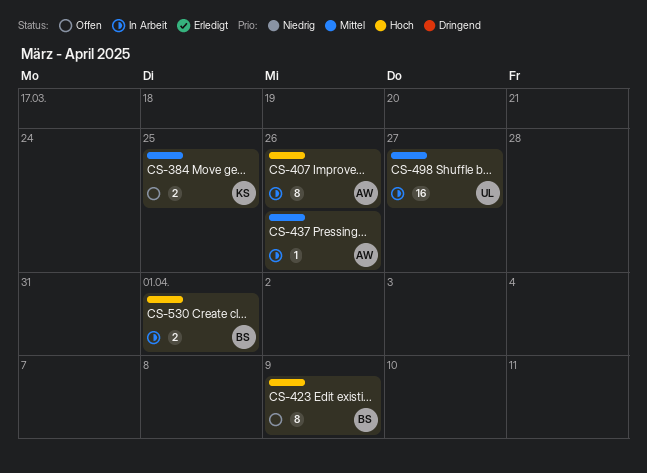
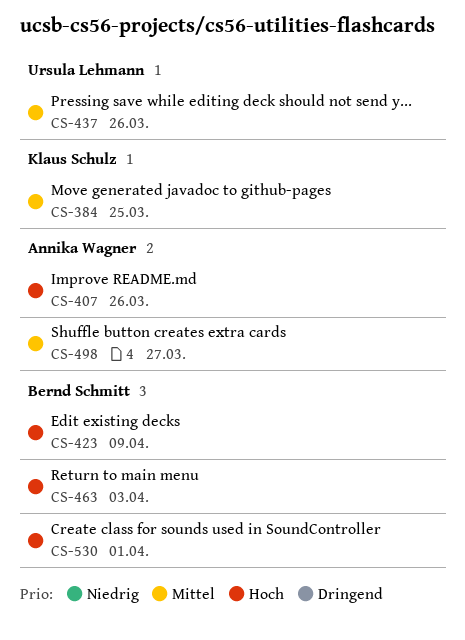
CS-437, owner: Annika Wagner -> Ursula Lehmann
CS-463: none -> present
CS-498, owner: Ursula Lehmann -> Annika Wagner

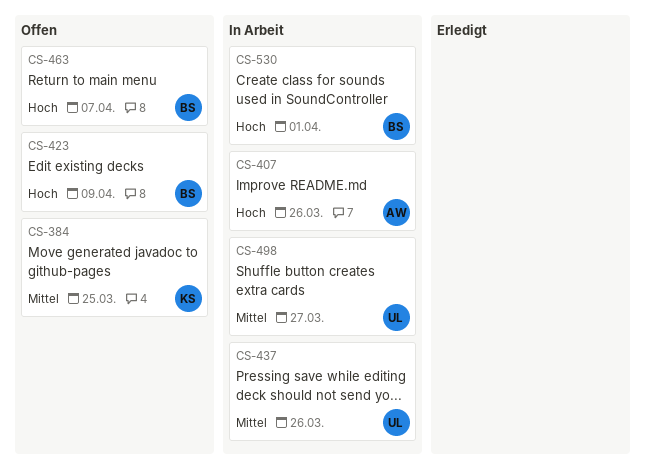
CS-463, due: Apr 3 -> Apr 7
CS-498, owner: Annika Wagner -> Ursula Lehmann

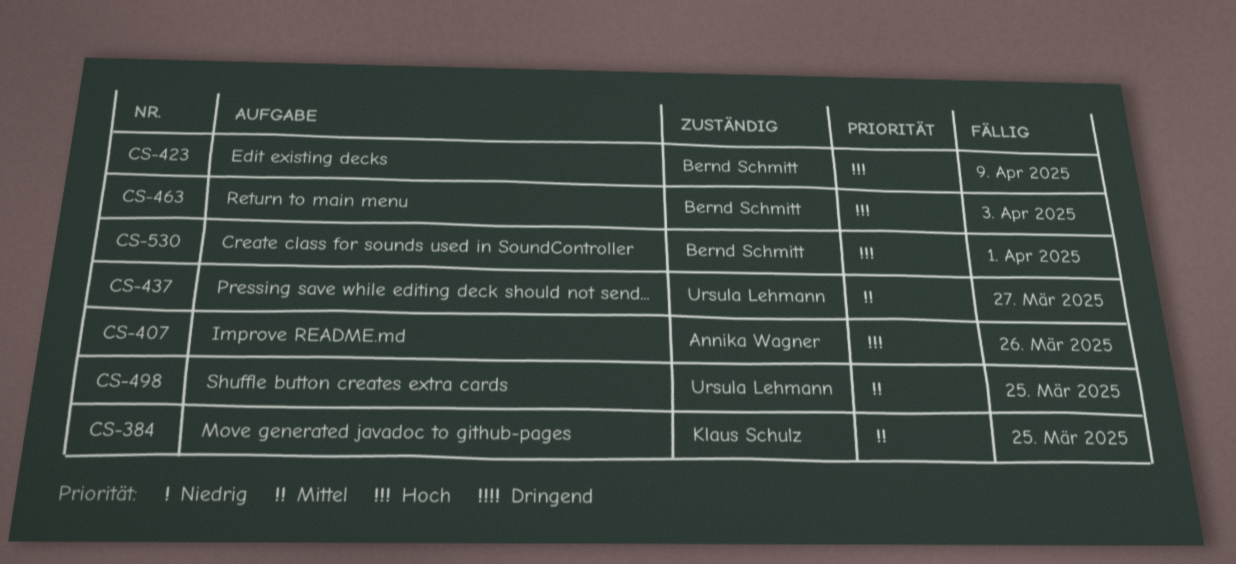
CS-437, due: Mar 26 -> Mar 27
CS-463, due: Apr 7 -> Apr 3
CS-498, due: Mar 27 -> Mar 25

